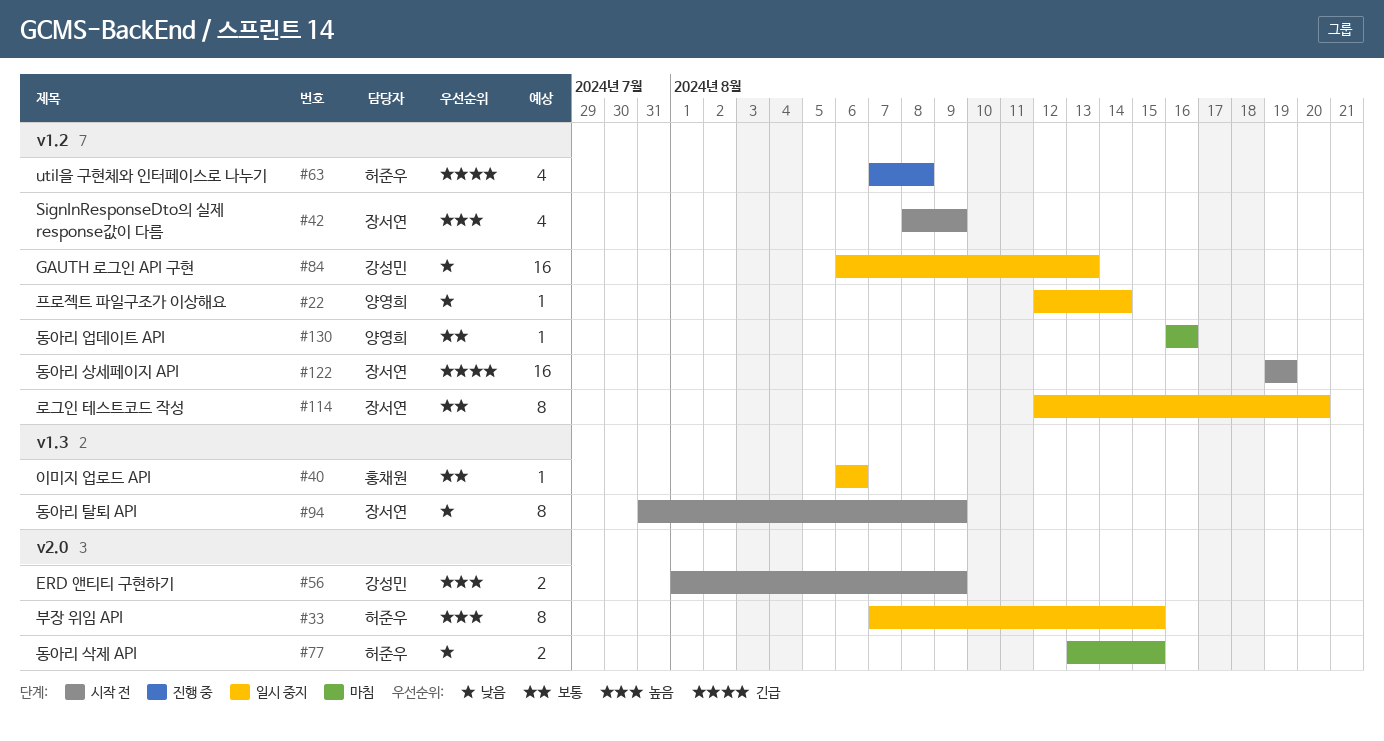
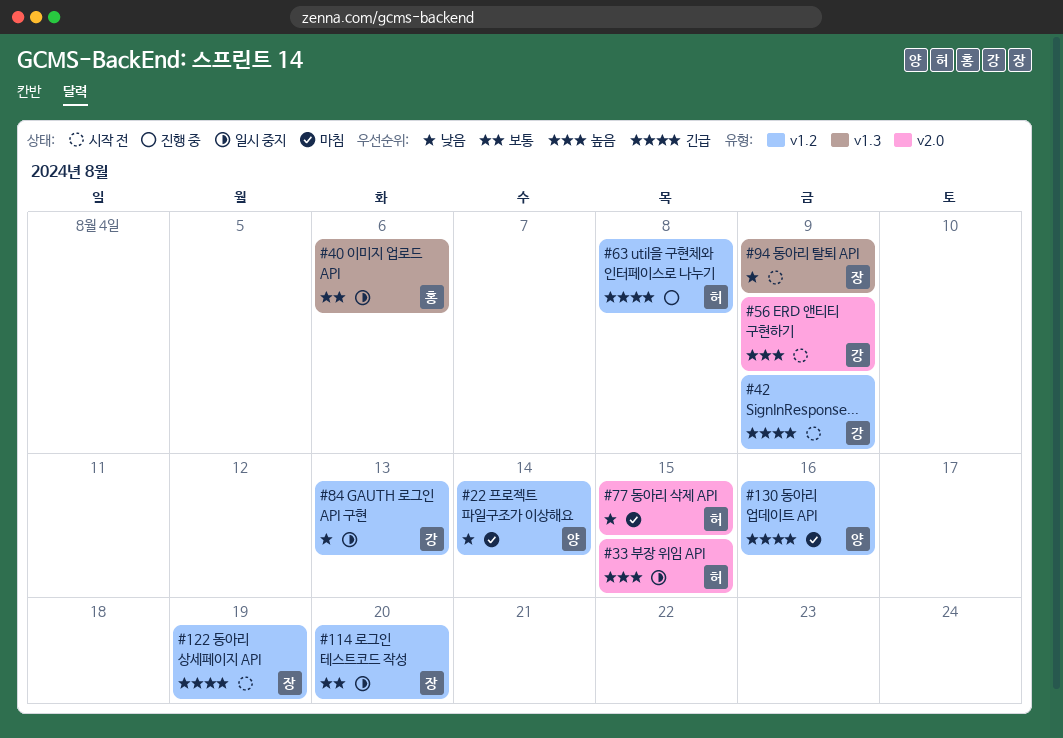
#22, status: 일시 중지 -> 마침
#42, owner: 장서연 -> 강성민
#42, priority: 높음 -> 긴급
#130, priority: 보통 -> 긴급

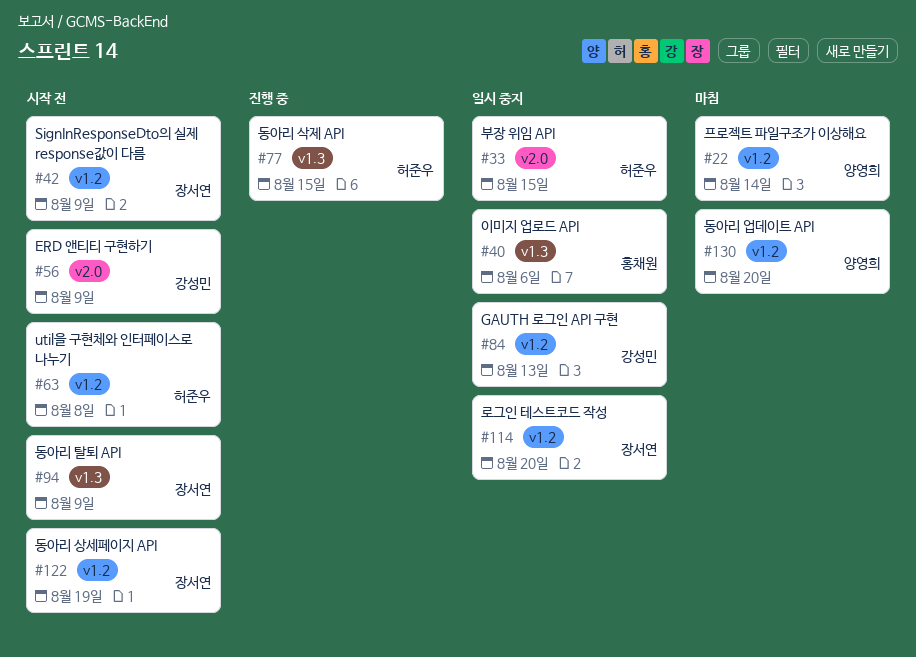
#42, owner: 강성민 -> 장서연
#63, status: 진행 중 -> 시작 전
#77, status: 마침 -> 진행 중
#77, label: v2.0 -> v1.3
#130, due: Aug 16 -> Aug 20

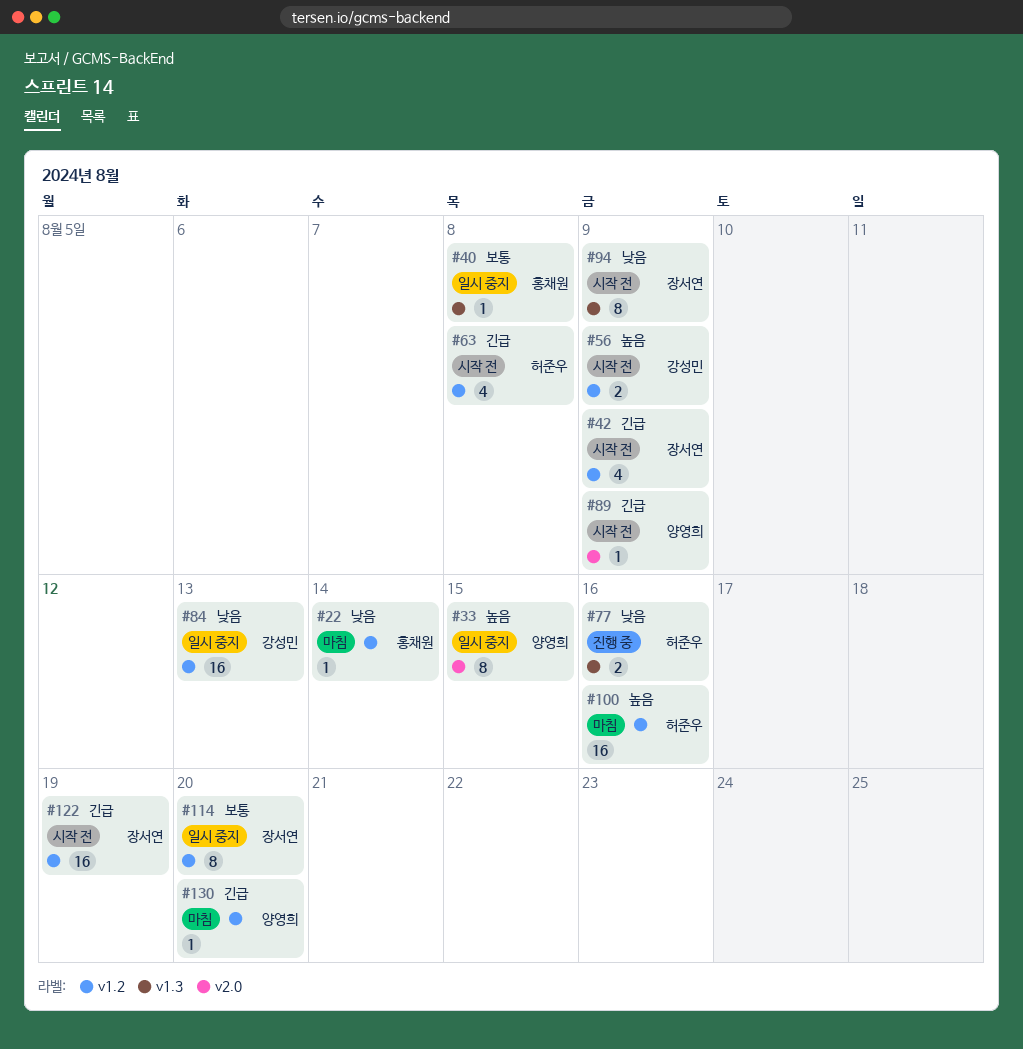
#22, owner: 양영희 -> 홍채원
#33, owner: 허준우 -> 양영희
#40, due: Aug 6 -> Aug 8
#56, label: v2.0 -> v1.2
#77, due: Aug 15 -> Aug 16
#89: none -> present
#100: none -> present

